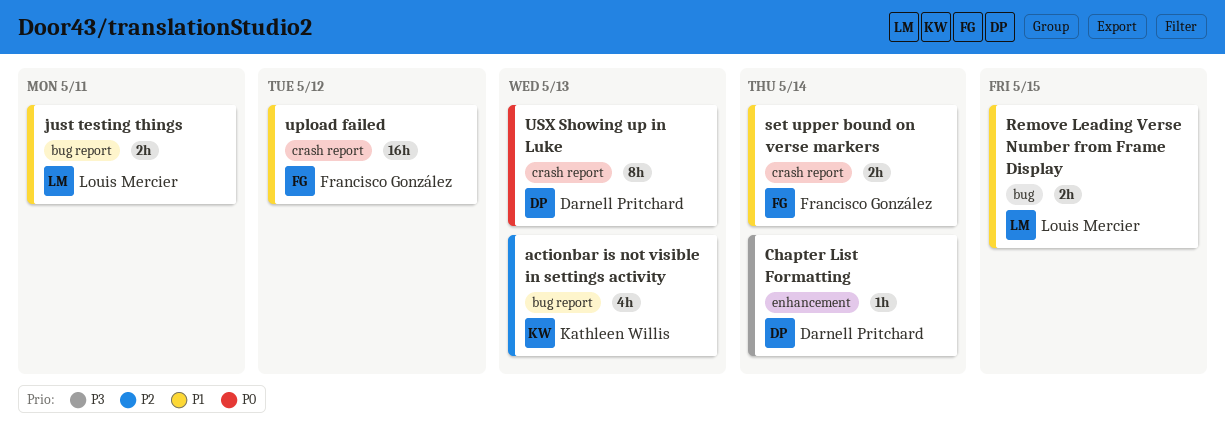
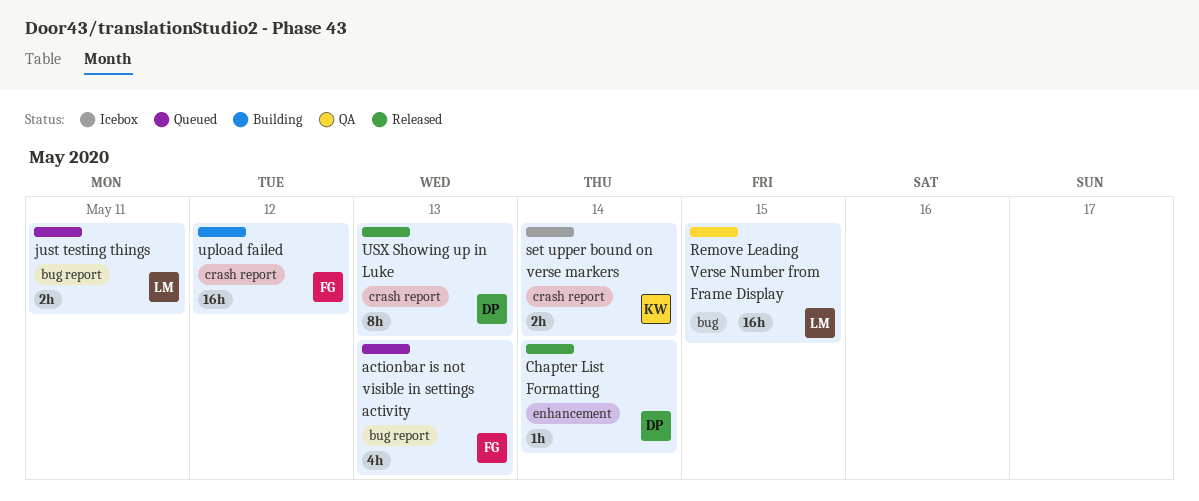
actionbar is not visible in settings activity, owner: Kathleen Willis -> Francisco González
Remove Leading Verse Number from Frame Display, estimate: 2h -> 16h
set upper bound on verse markers, owner: Francisco González -> Kathleen Willis

